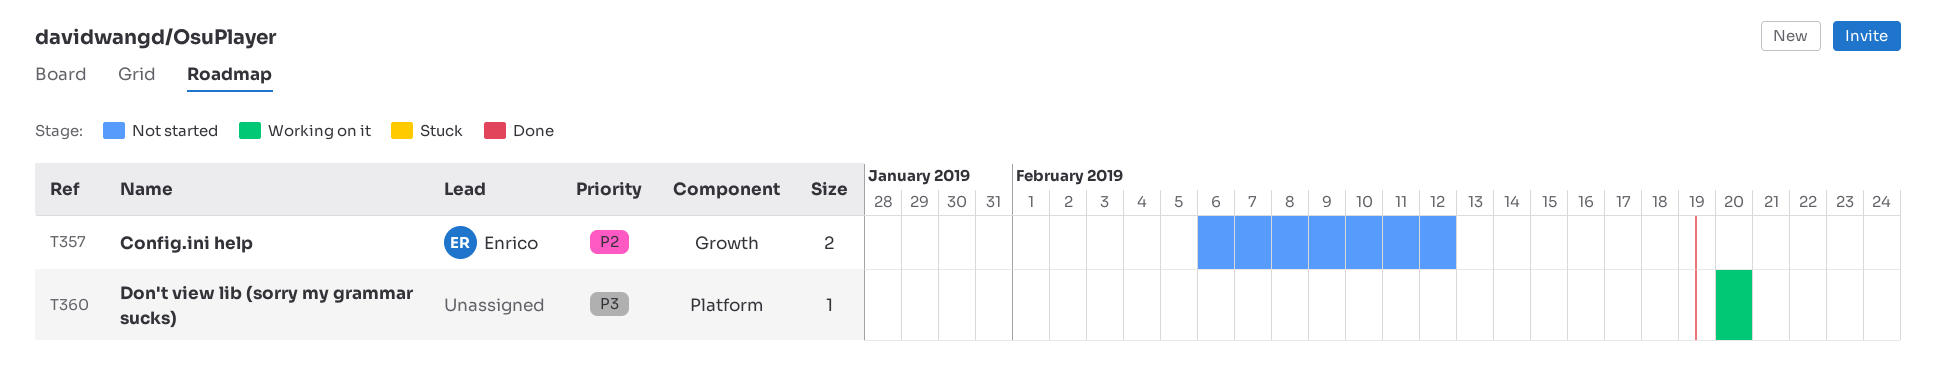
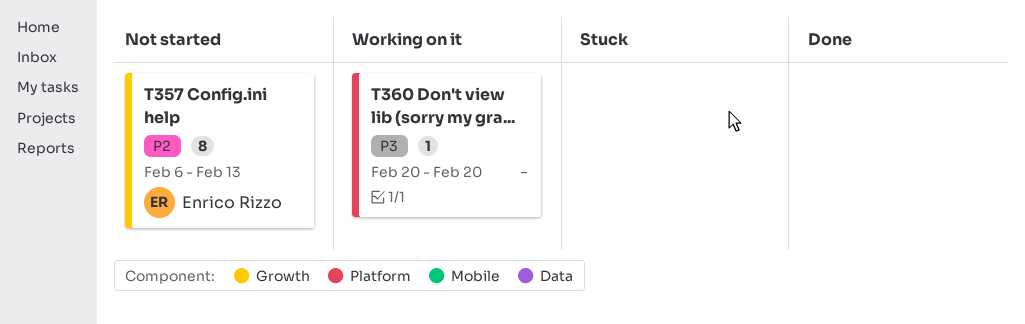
T357, estimate: 2 -> 8
T357, due: Feb 12 -> Feb 13

